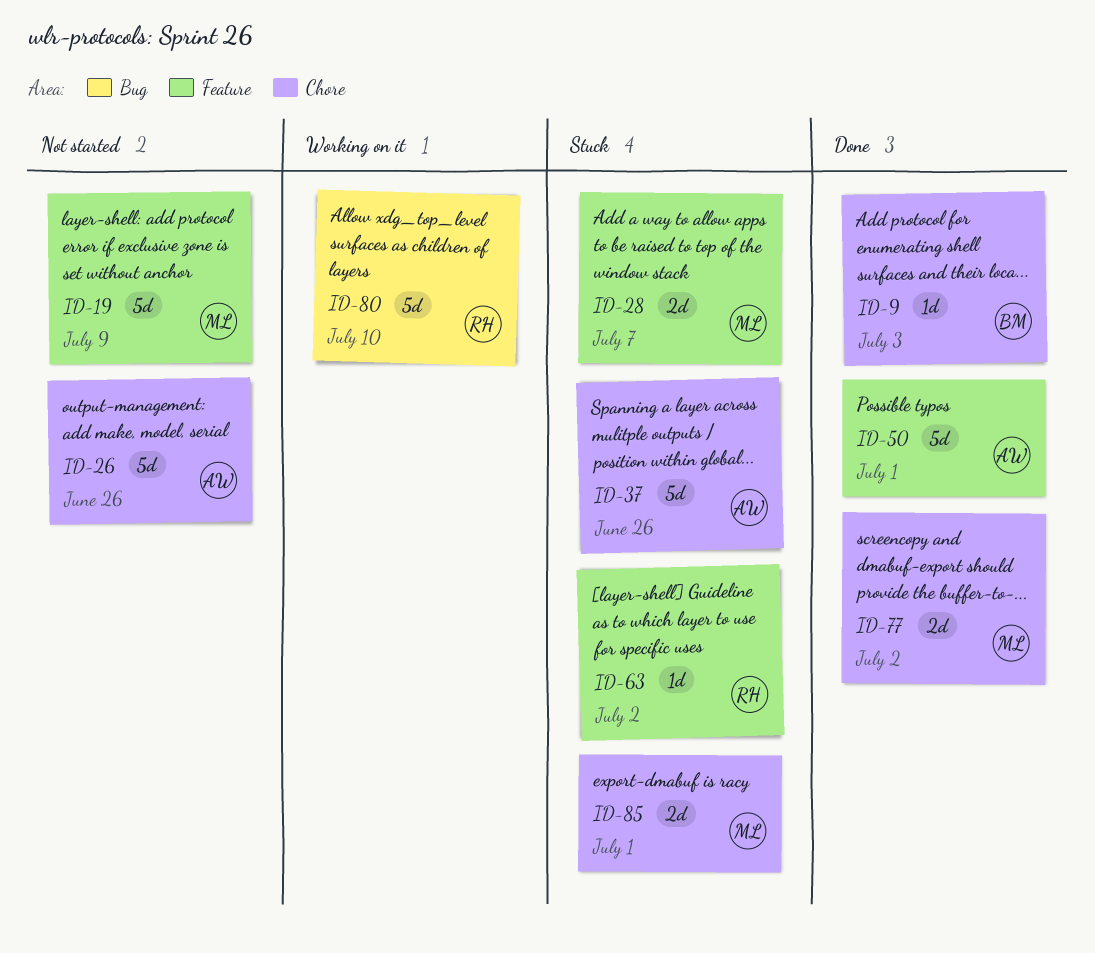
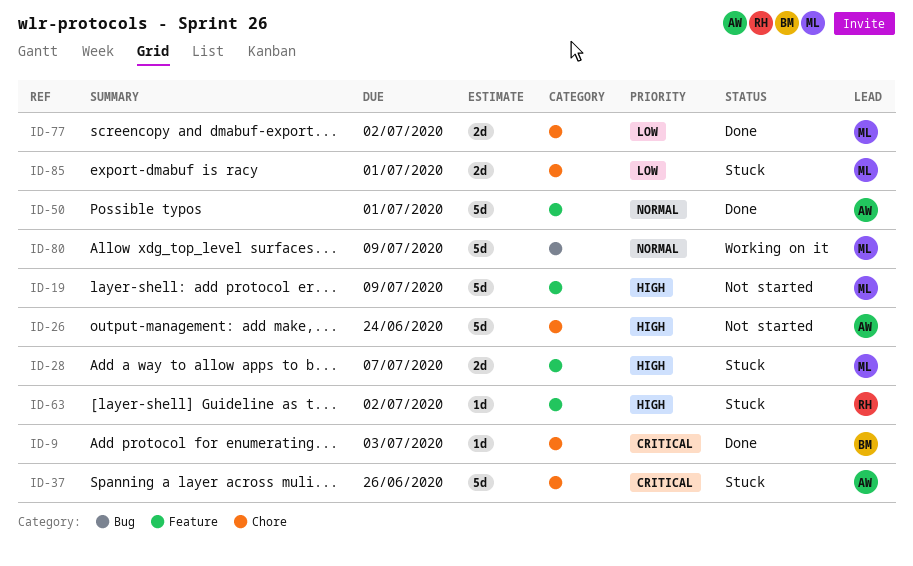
ID-26, due: Jun 26 -> Jun 24
ID-80, owner: RH -> ML
ID-80, due: Jul 10 -> Jul 9

